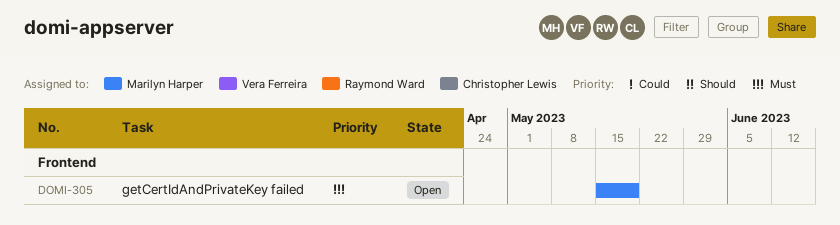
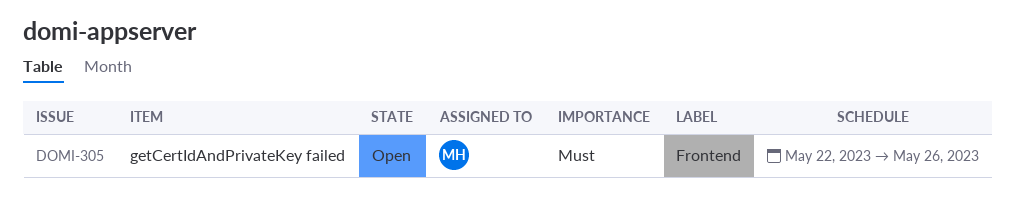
DOMI-305, start: May 15 -> May 22
DOMI-305, due: May 19 -> May 26

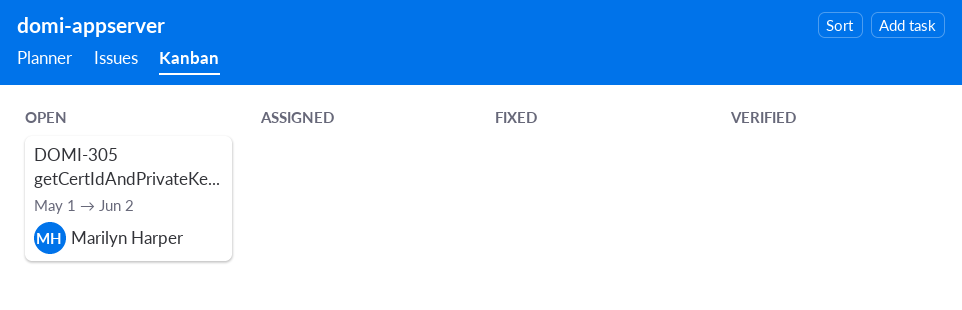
DOMI-305, start: May 22 -> May 1
DOMI-305, due: May 26 -> Jun 2

